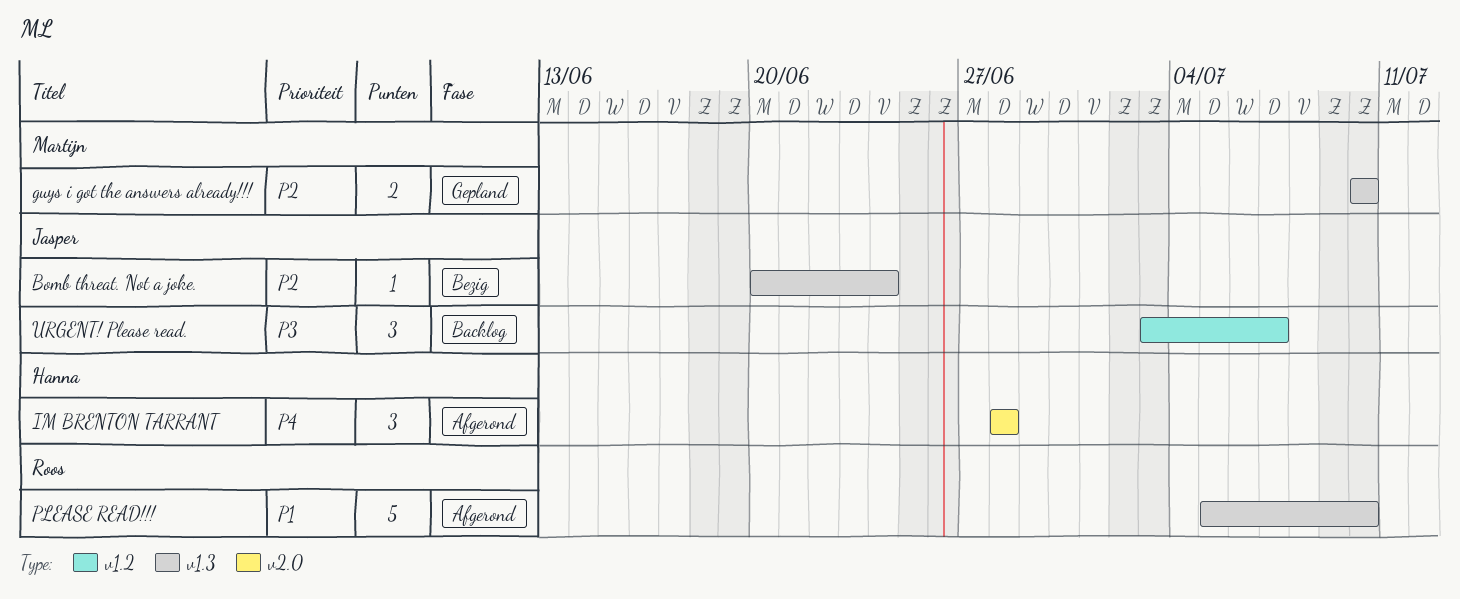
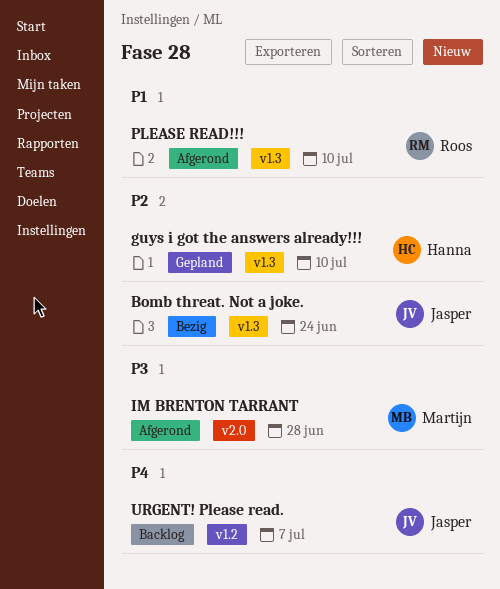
guys i got the answers already!!!, owner: Martijn -> Hanna
IM BRENTON TARRANT, owner: Hanna -> Martijn
IM BRENTON TARRANT, priority: P4 -> P3
URGENT! Please read., priority: P3 -> P4

